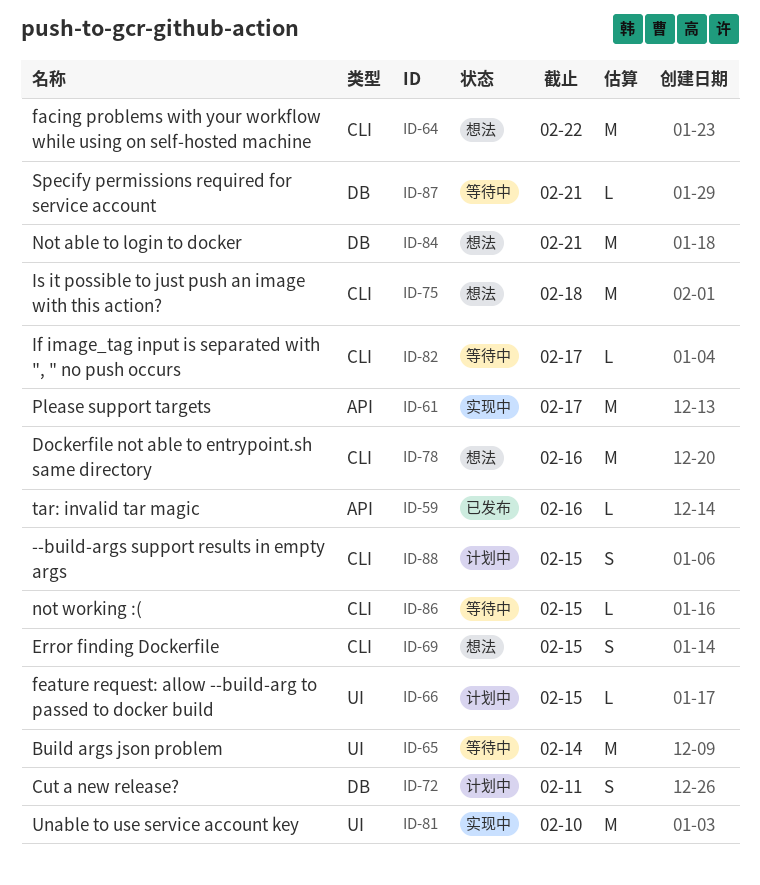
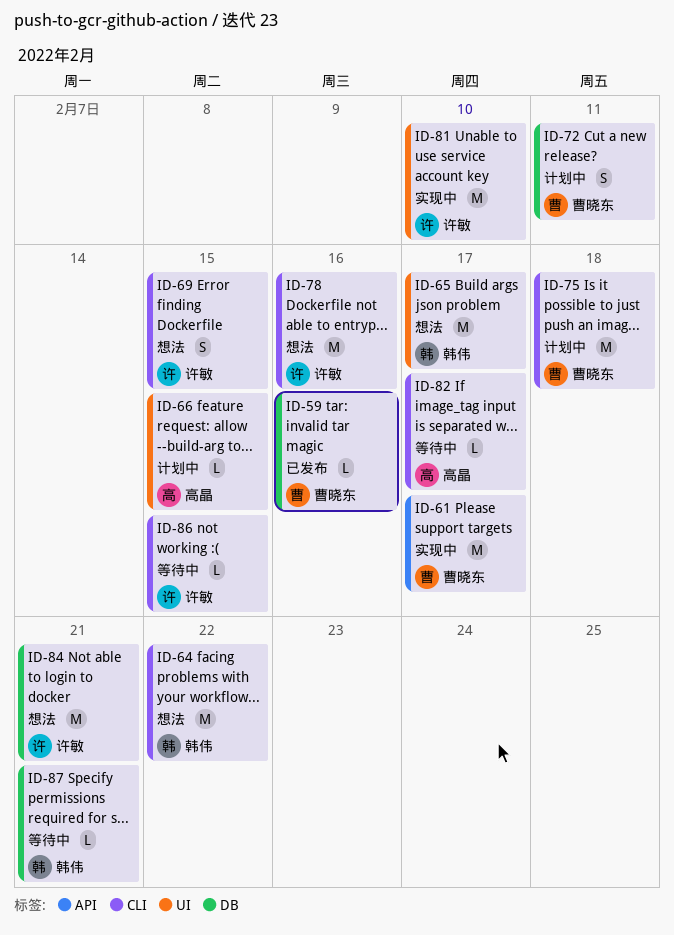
ID-59, label: API -> DB
ID-65, status: 等待中 -> 想法
ID-65, due: Feb 14 -> Feb 17
ID-75, status: 想法 -> 计划中
ID-88: present -> none

